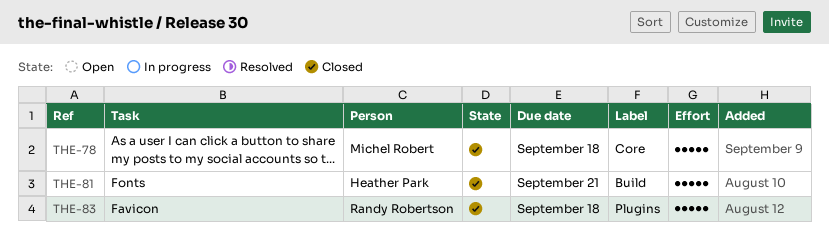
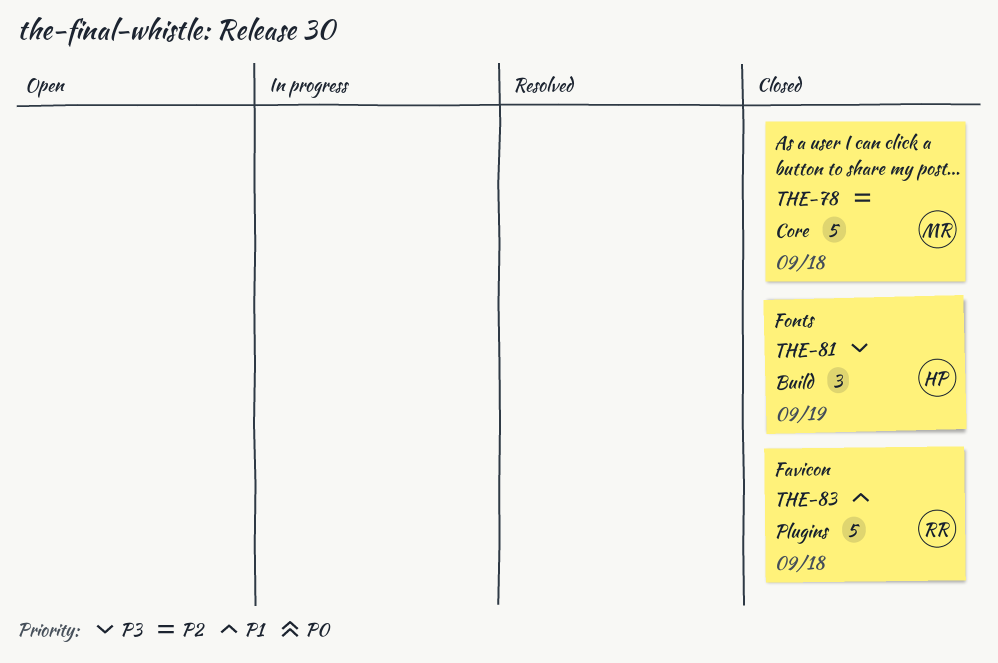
THE-81, estimate: 5 -> 3
THE-81, due: Sep 21 -> Sep 19

